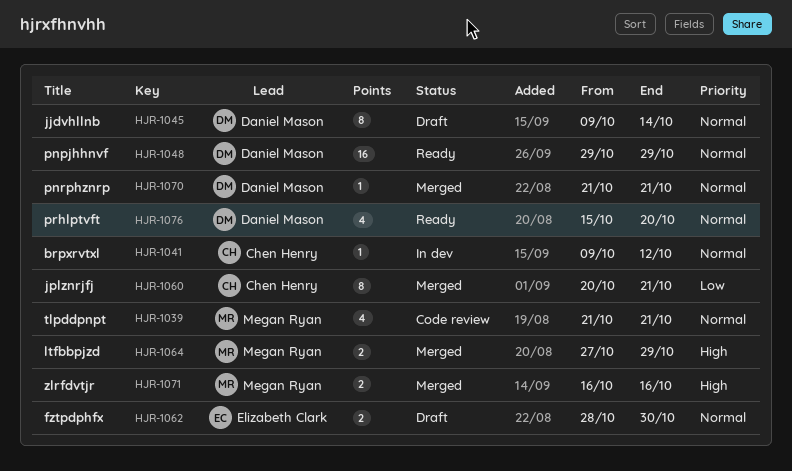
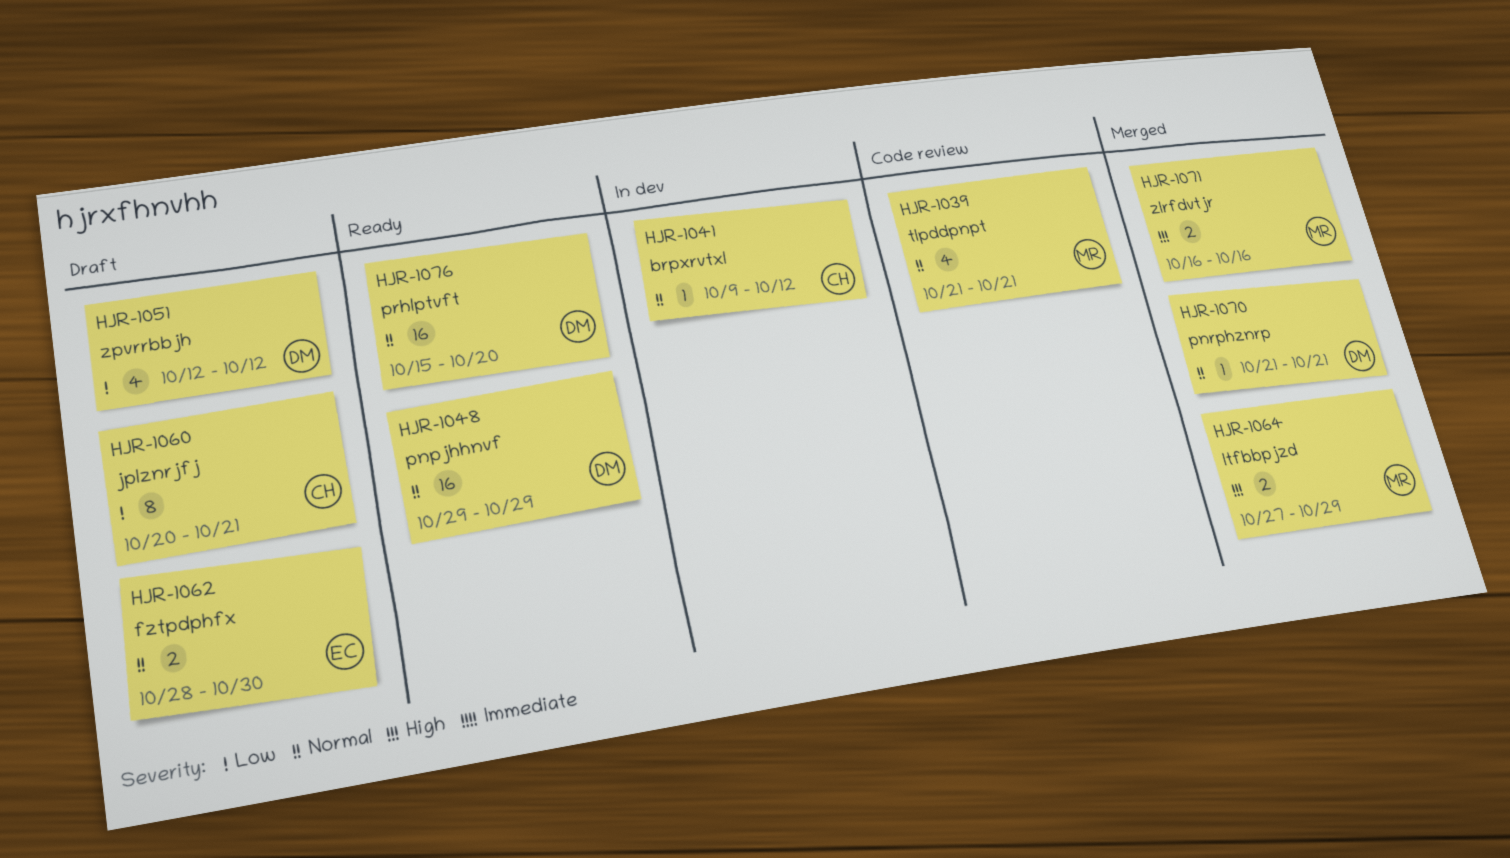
HJR-1045: present -> none
HJR-1051: none -> present
HJR-1060, status: Merged -> Draft
HJR-1076, estimate: 4 -> 16

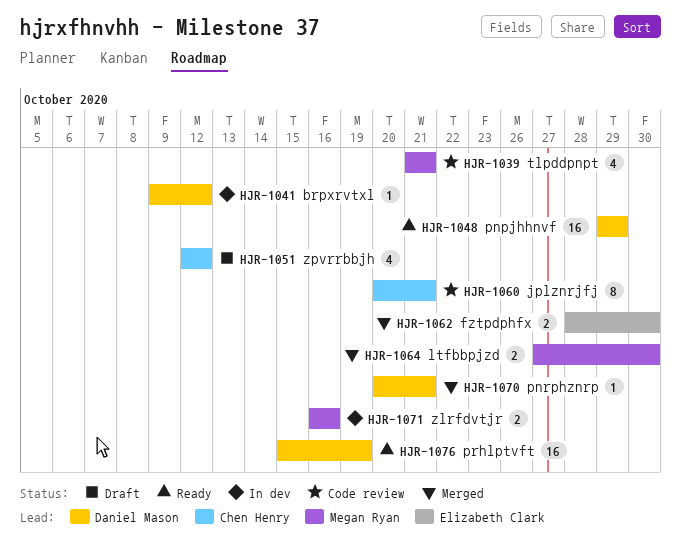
HJR-1041, owner: Chen Henry -> Daniel Mason
HJR-1051, owner: Daniel Mason -> Chen Henry
HJR-1060, status: Draft -> Code review
HJR-1062, status: Draft -> Merged
HJR-1064, due: Oct 29 -> Oct 30
HJR-1070, start: Oct 21 -> Oct 20
HJR-1071, status: Merged -> In dev
HJR-1076, due: Oct 20 -> Oct 19

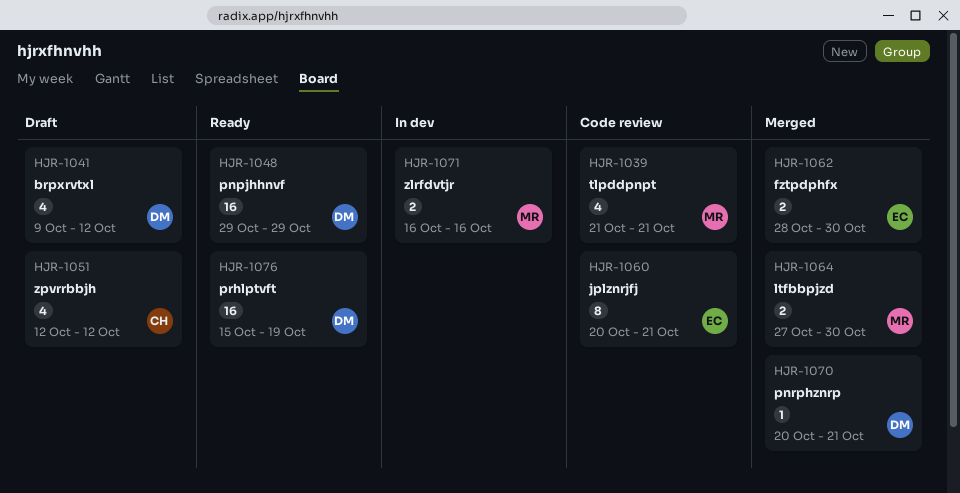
HJR-1041, status: In dev -> Draft
HJR-1041, estimate: 1 -> 4
HJR-1060, owner: Chen Henry -> Elizabeth Clark

